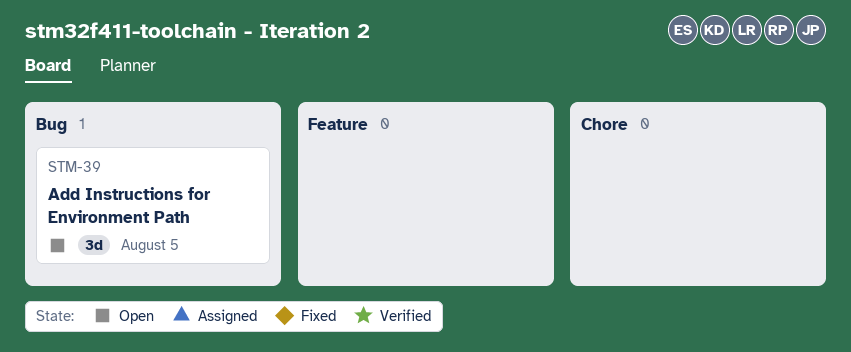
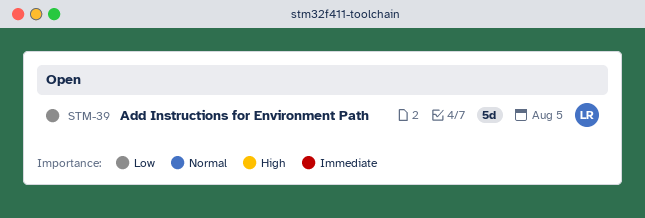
STM-39, estimate: 3d -> 5d

